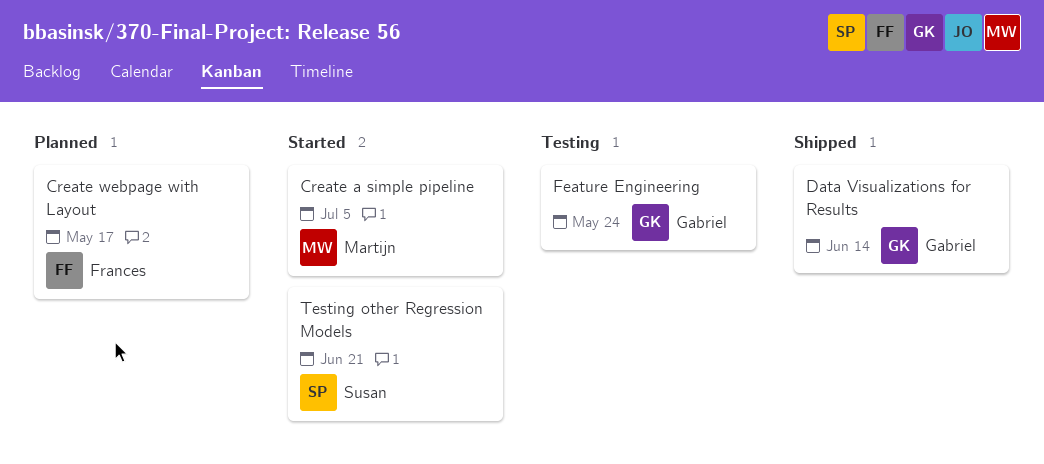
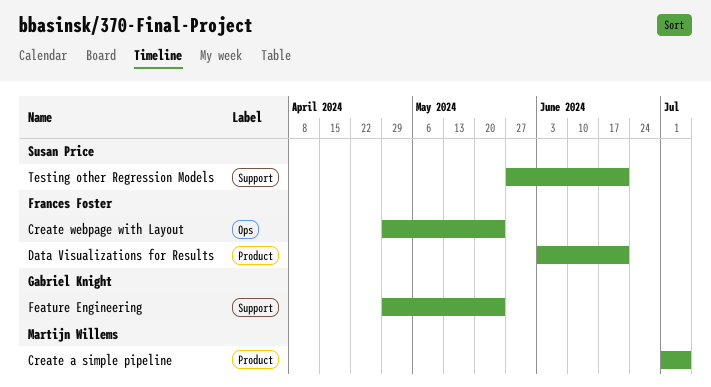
Create webpage with Layout, due: May 17 -> May 24
Data Visualizations for Results, owner: Gabriel Knight -> Frances Foster
Data Visualizations for Results, due: Jun 14 -> Jun 21

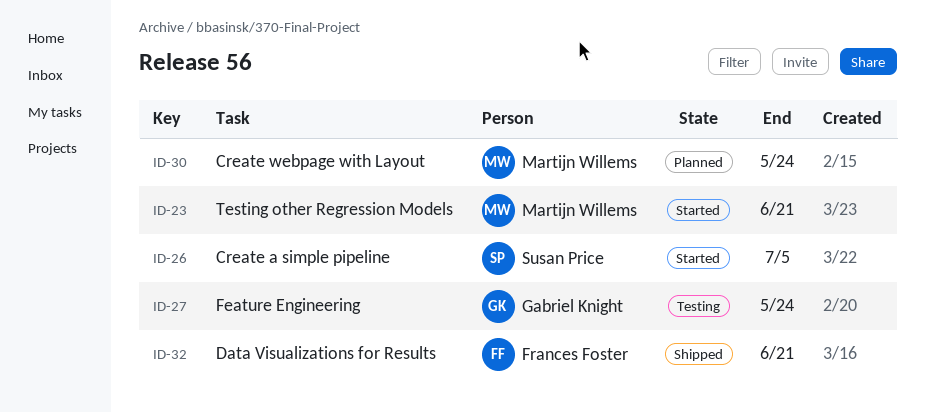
Create a simple pipeline, owner: Martijn Willems -> Susan Price
Create webpage with Layout, owner: Frances Foster -> Martijn Willems
Testing other Regression Models, owner: Susan Price -> Martijn Willems

